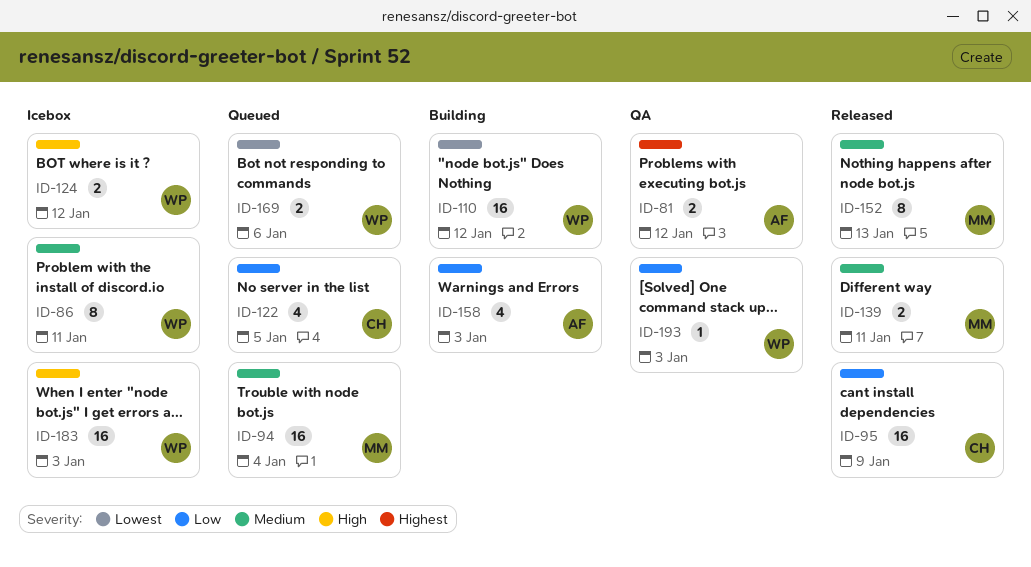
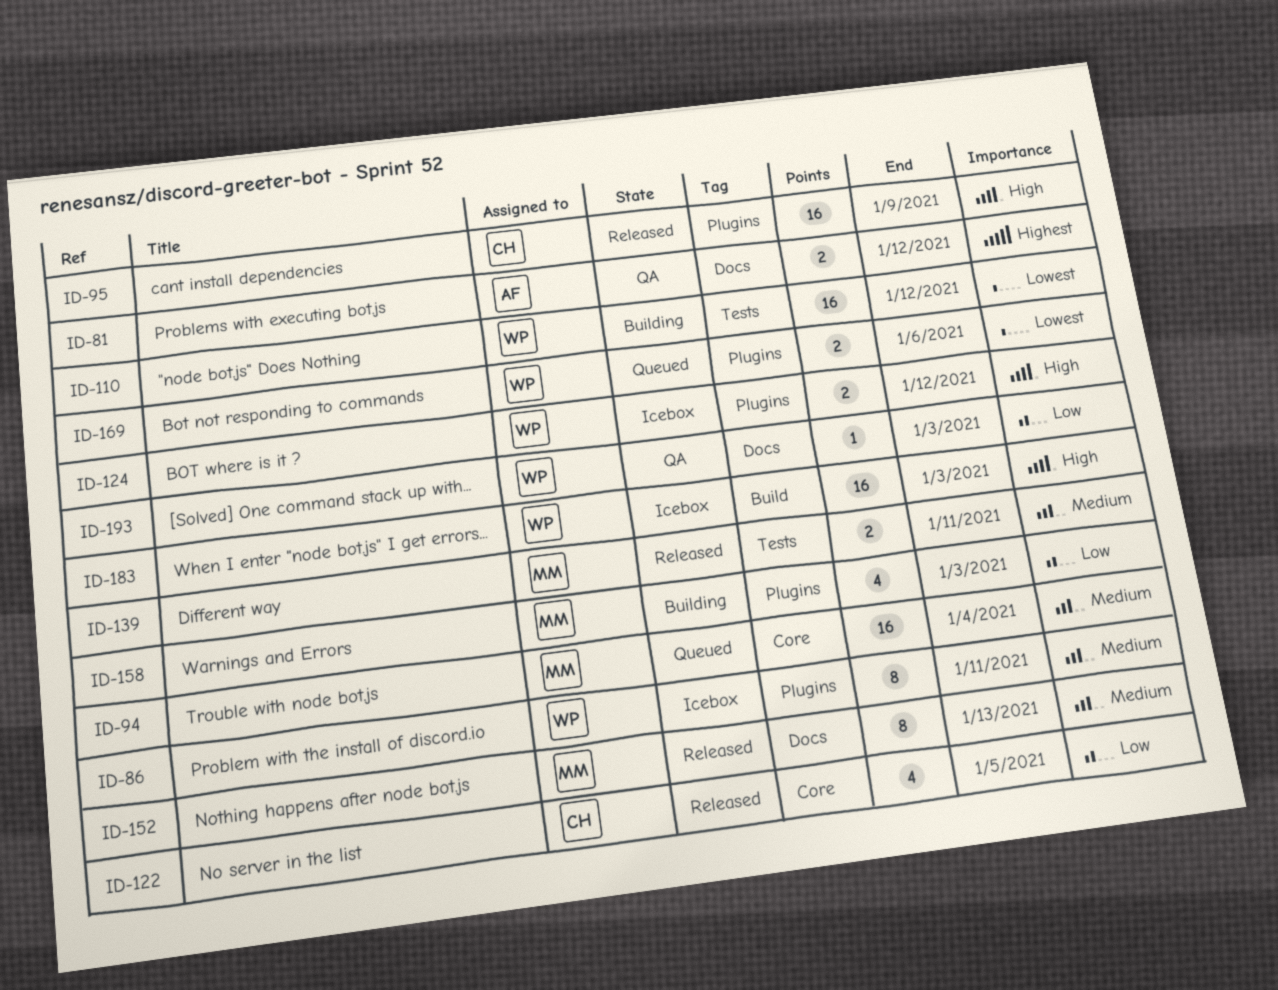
ID-95, priority: Low -> High
ID-122, status: Queued -> Released
ID-158, owner: AF -> MM

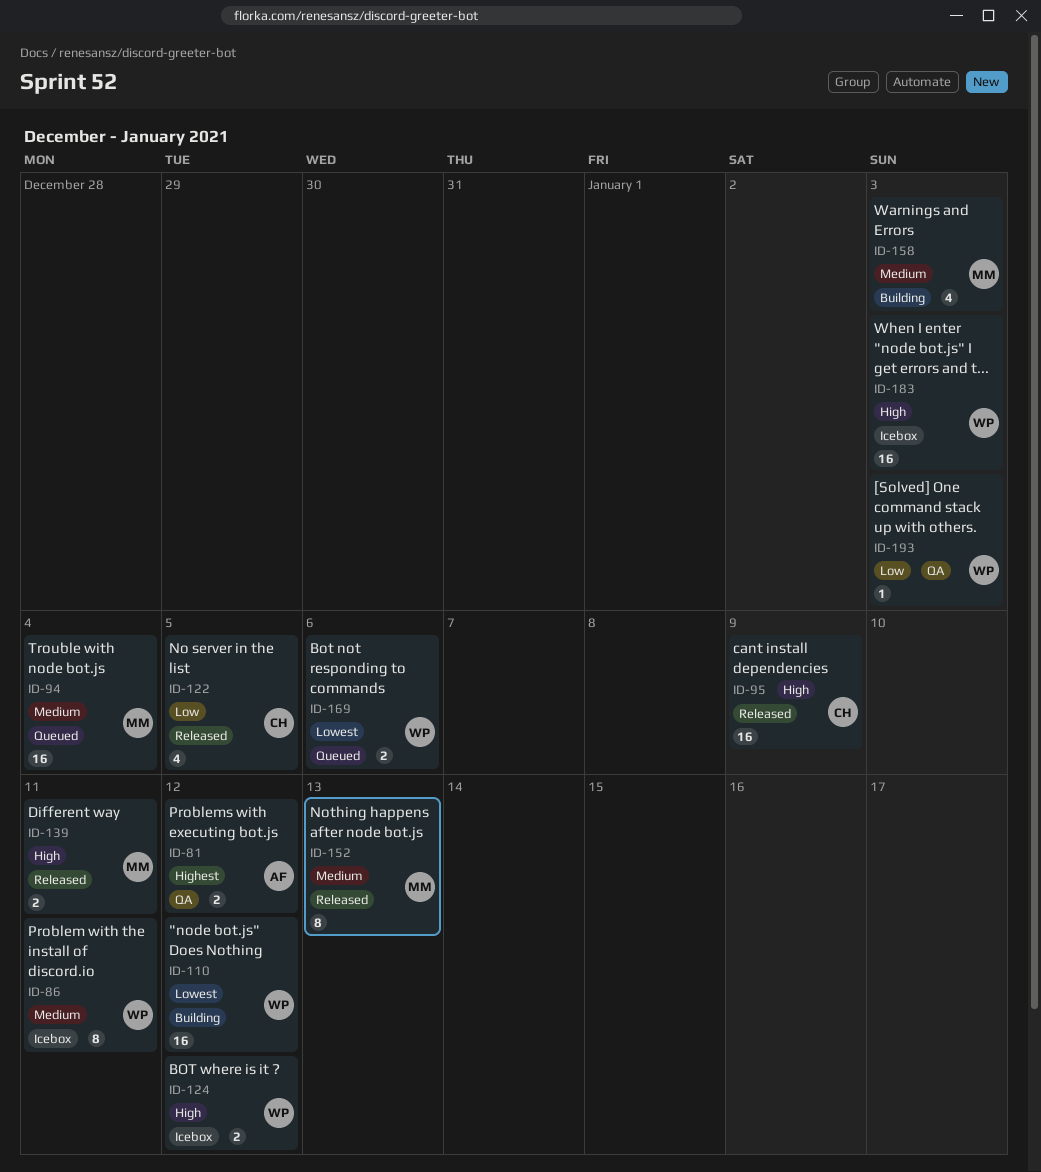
ID-139, priority: Medium -> High
ID-158, priority: Low -> Medium

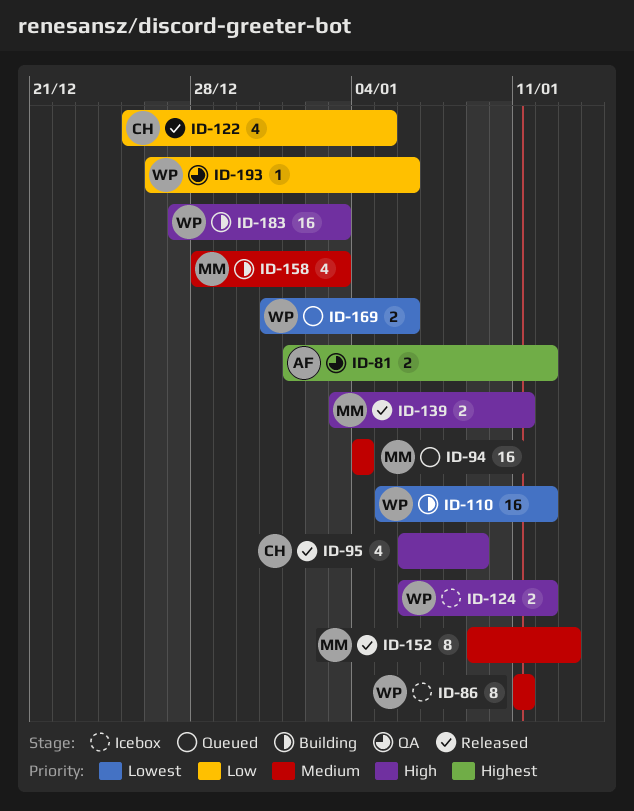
ID-95, estimate: 16 -> 4
ID-183, status: Icebox -> Building
ID-193, due: Jan 3 -> Jan 6

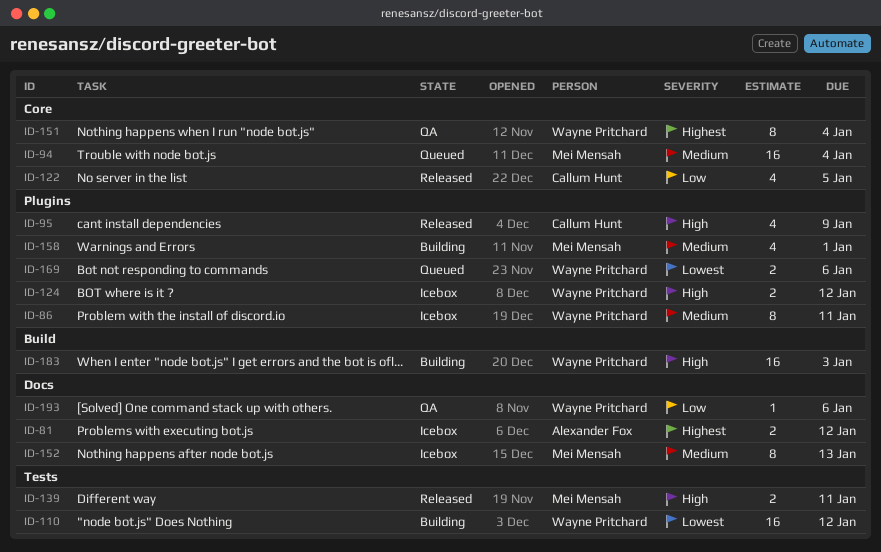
ID-81, status: QA -> Icebox
ID-151: none -> present
ID-152, status: Released -> Icebox
ID-158, due: Jan 3 -> Jan 1

